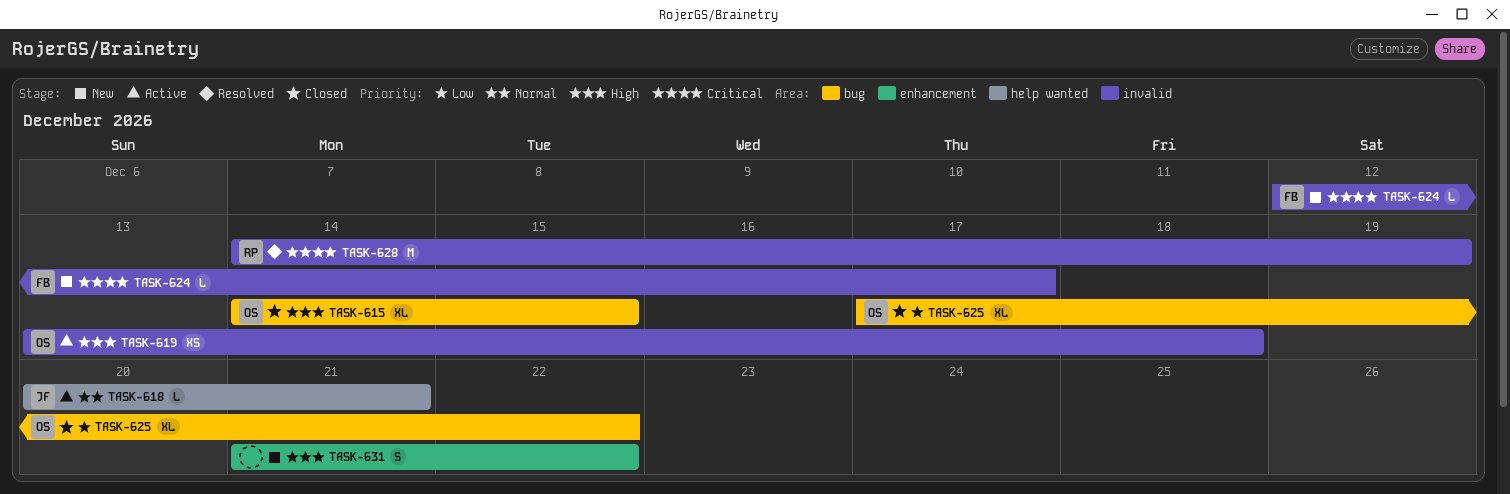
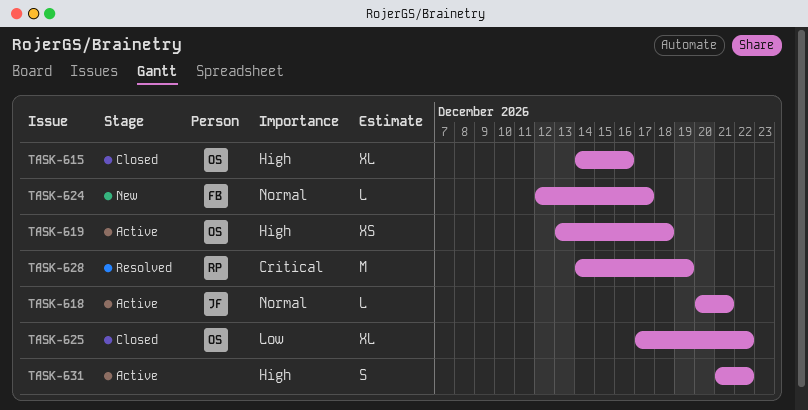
TASK-615, due: Dec 15 -> Dec 16
TASK-624, priority: Critical -> Normal
TASK-631, status: New -> Active

